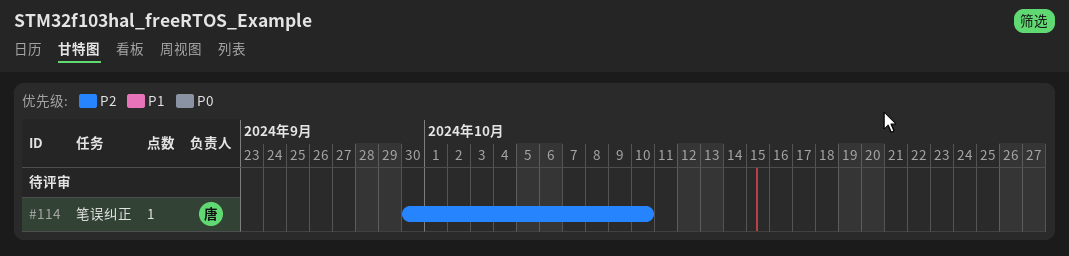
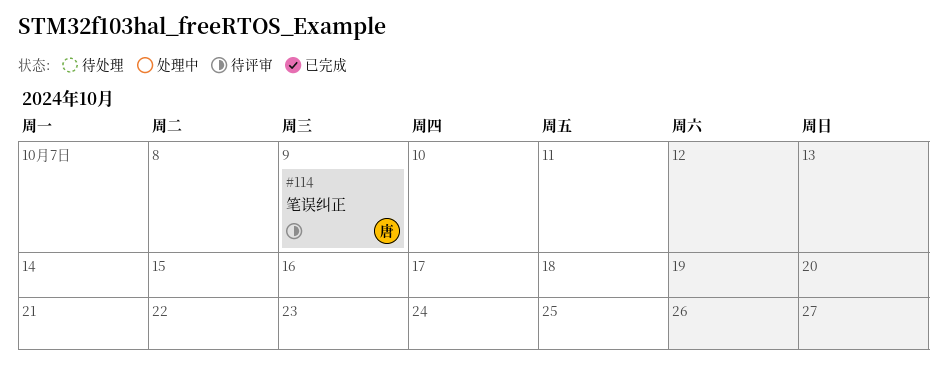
#114, due: Oct 10 -> Oct 9

